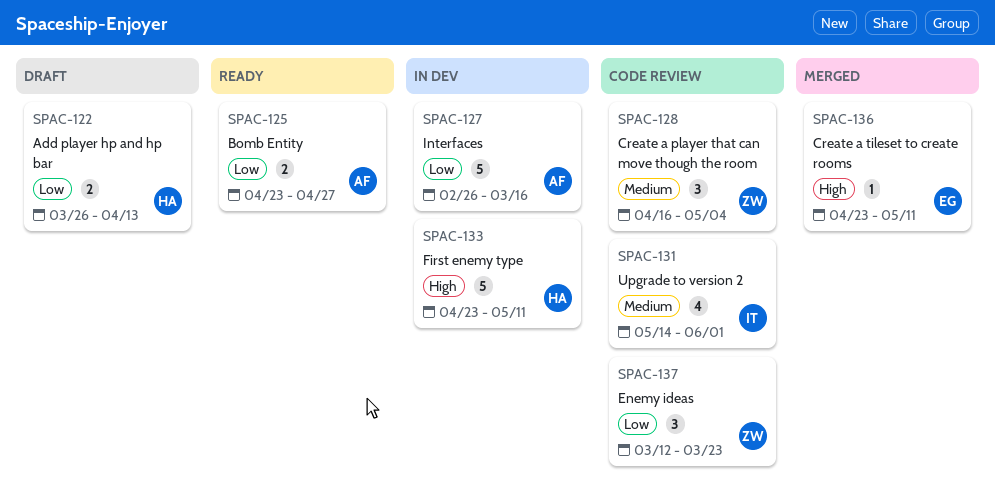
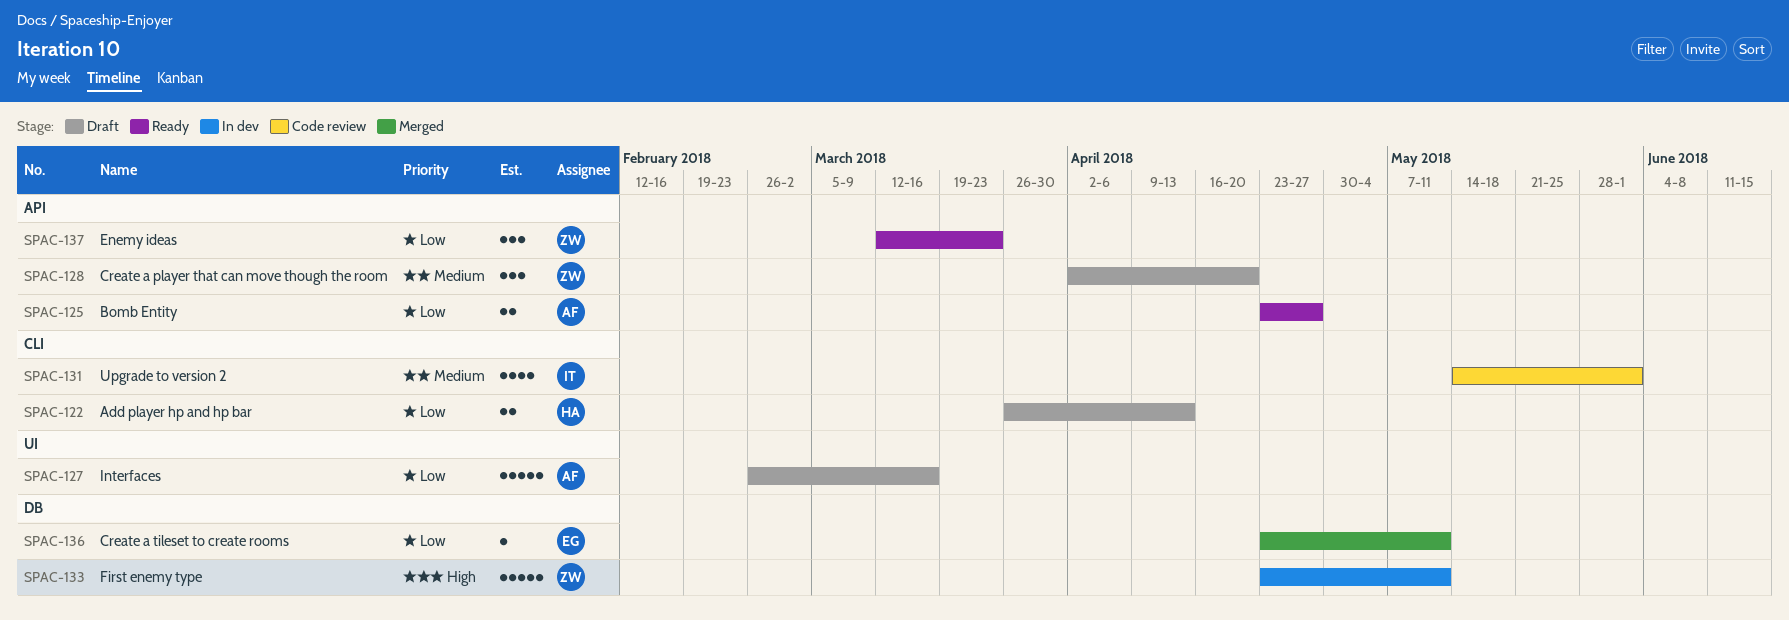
SPAC-127, status: In dev -> Draft
SPAC-128, status: Code review -> Draft
SPAC-128, start: Apr 16 -> Apr 2
SPAC-128, due: May 4 -> Apr 20
SPAC-133, owner: HA -> ZW
SPAC-136, priority: High -> Low
SPAC-137, status: Code review -> Ready

